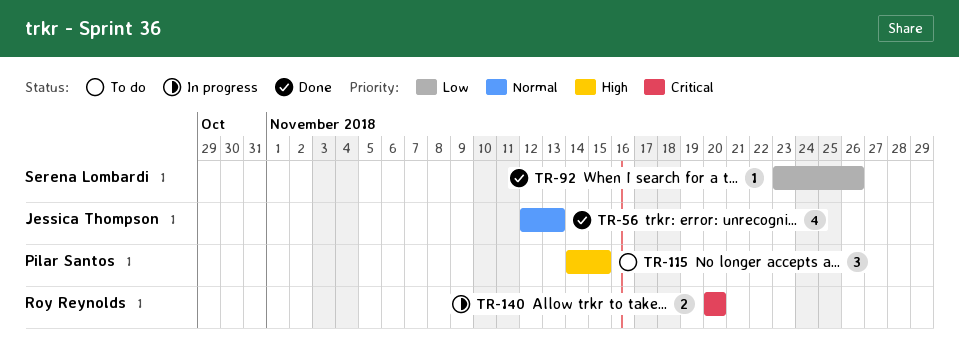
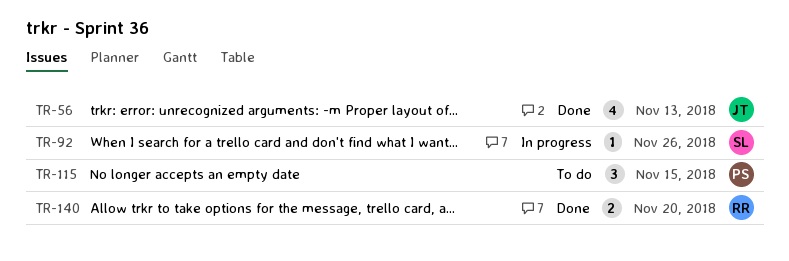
TR-92, status: Done -> In progress
TR-140, status: In progress -> Done

